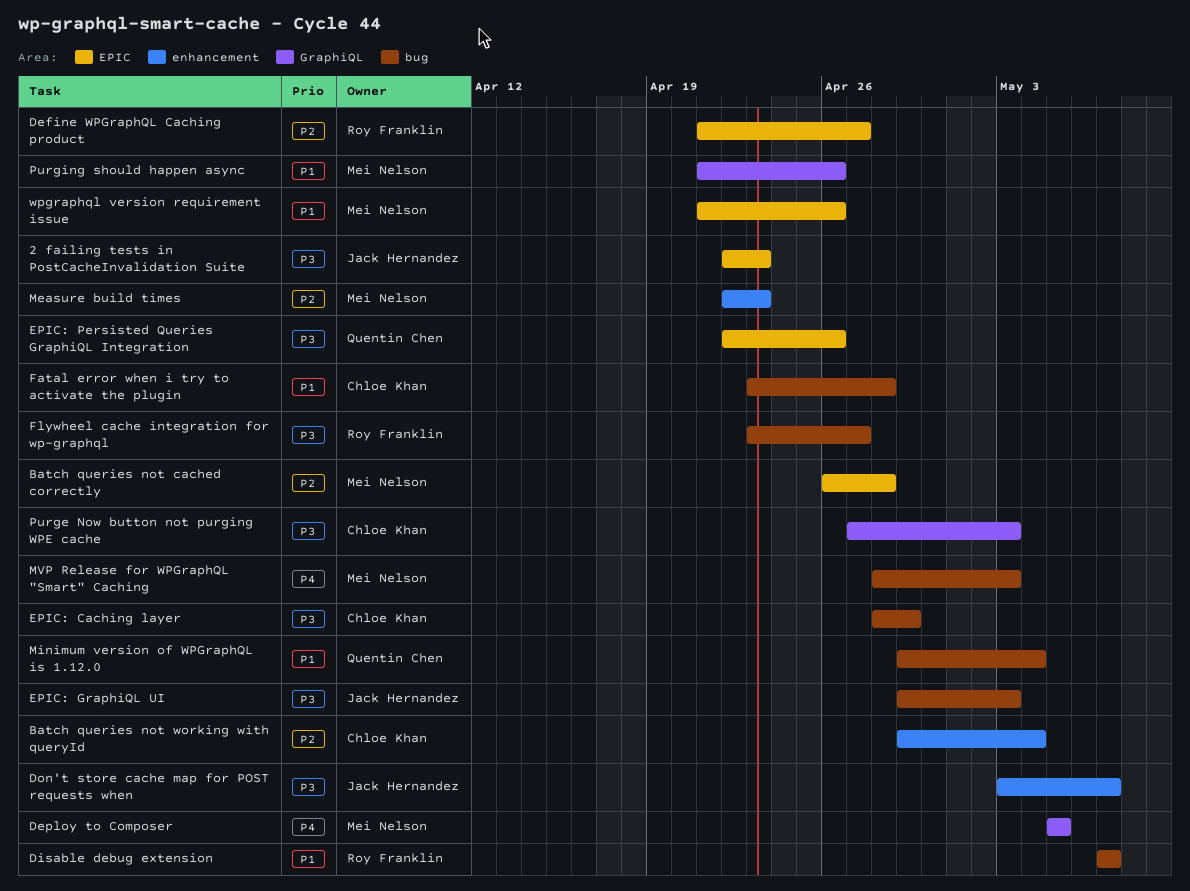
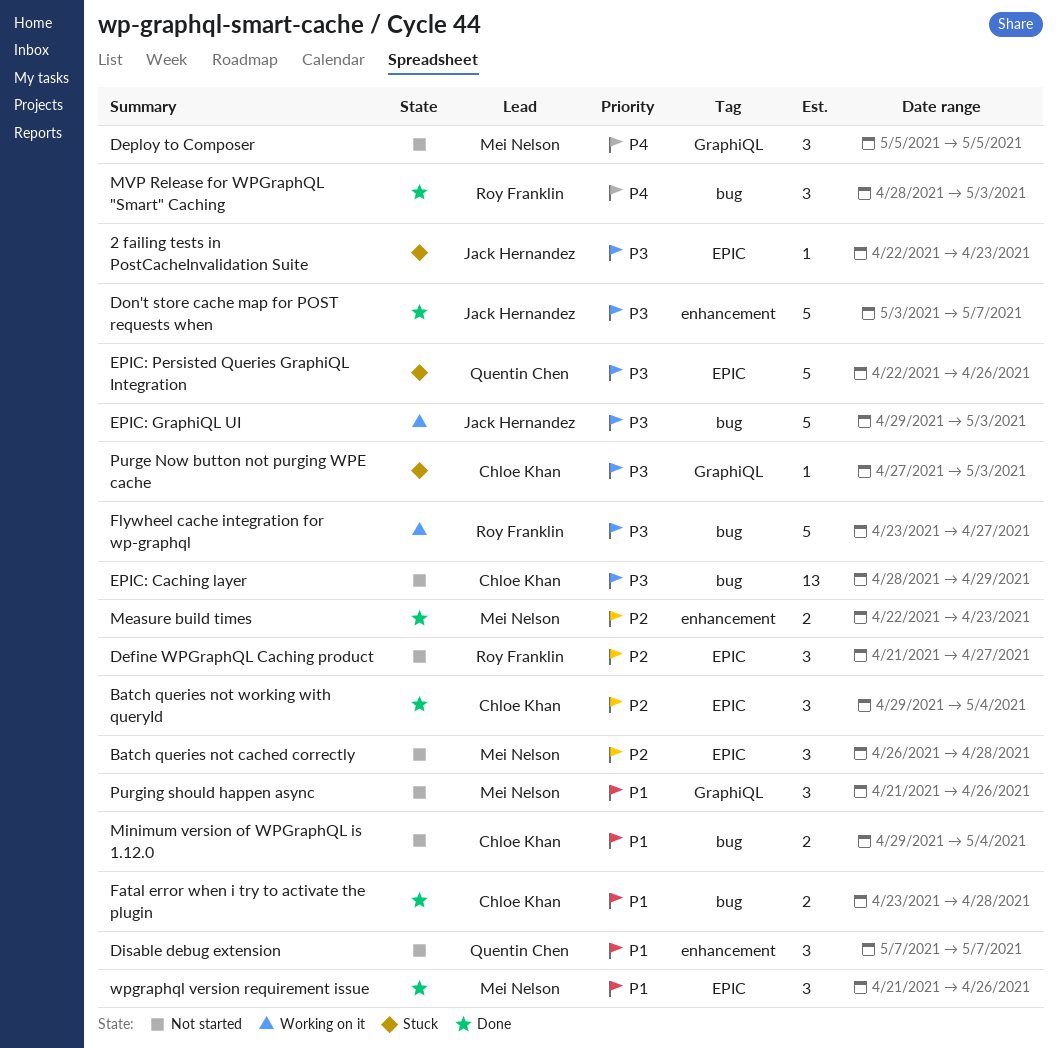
Batch queries not working with queryId, label: enhancement -> EPIC
Disable debug extension, owner: Roy Franklin -> Quentin Chen
Disable debug extension, label: bug -> enhancement
Minimum version of WPGraphQL is 1.12.0, owner: Quentin Chen -> Chloe Khan
MVP Release for WPGraphQL "Smart" Caching, owner: Mei Nelson -> Roy Franklin

